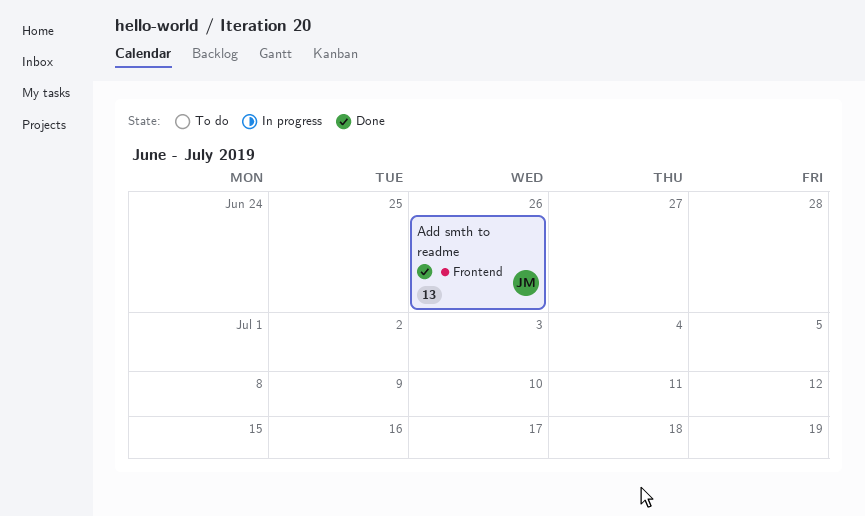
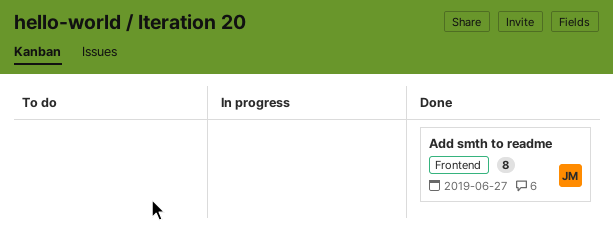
Add smth to readme, estimate: 13 -> 8
Add smth to readme, due: Jun 26 -> Jun 27

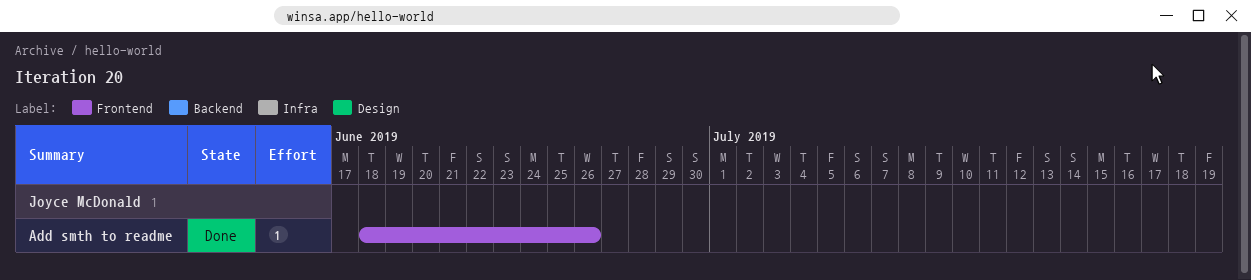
Add smth to readme, estimate: 8 -> 1
Add smth to readme, due: Jun 27 -> Jun 26

